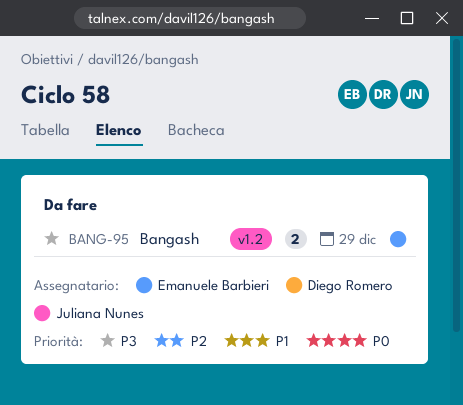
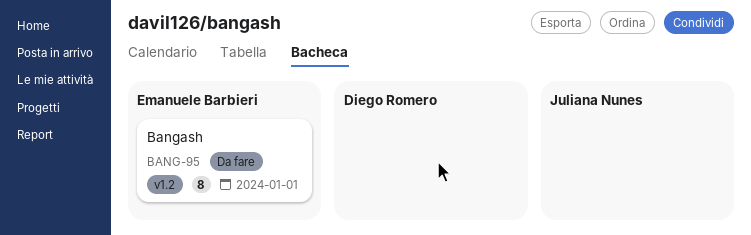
BANG-95, estimate: 2 -> 8
BANG-95, due: Dec 29 -> Jan 1

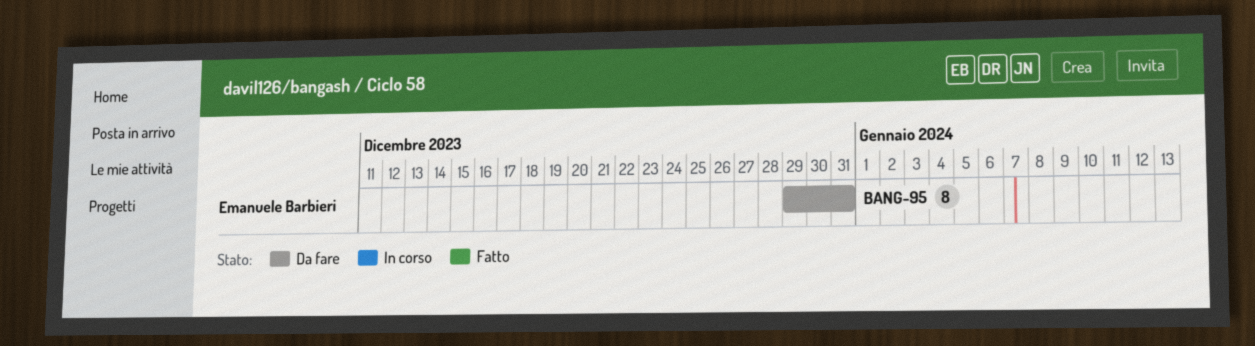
BANG-95, due: Jan 1 -> Dec 31

